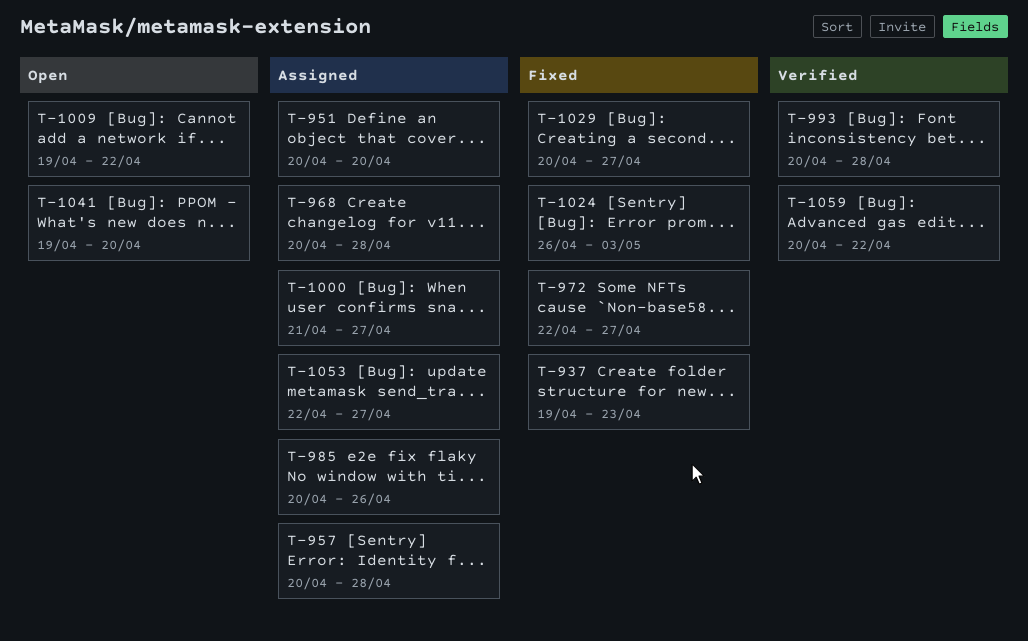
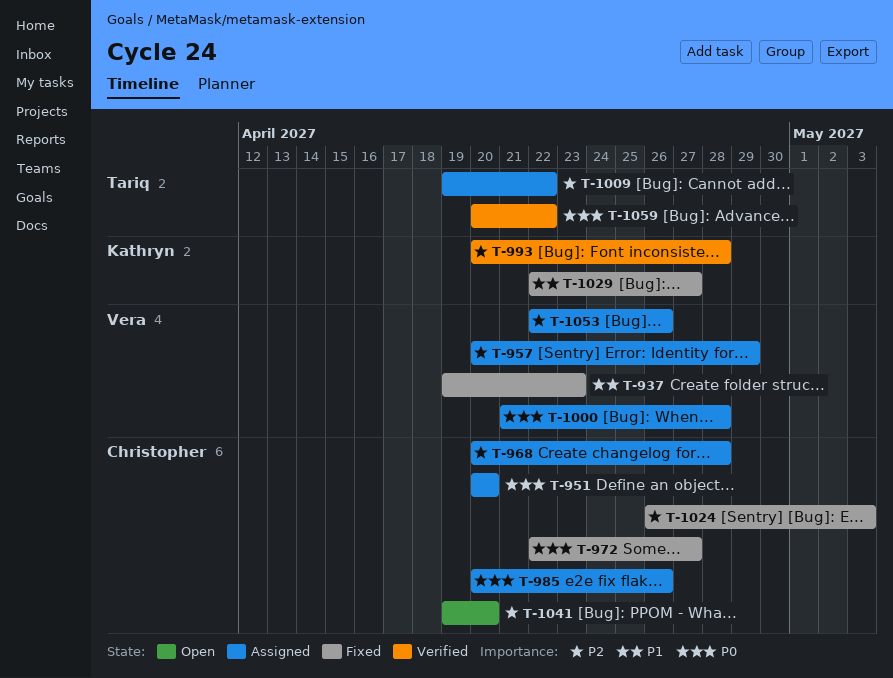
T-957, due: Apr 28 -> Apr 29
T-1000, due: Apr 27 -> Apr 28
T-1009, status: Open -> Assigned
T-1029, start: Apr 20 -> Apr 22
T-1053, due: Apr 27 -> Apr 26

